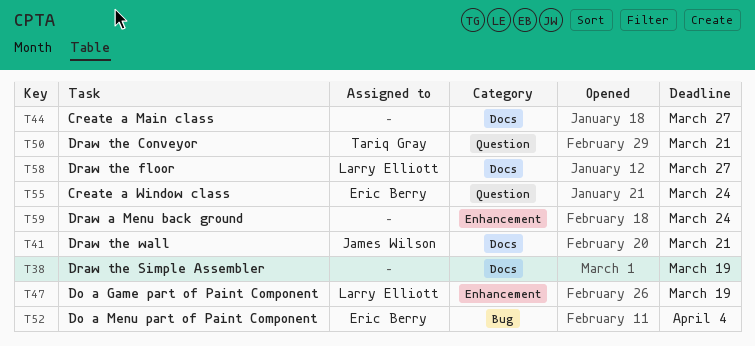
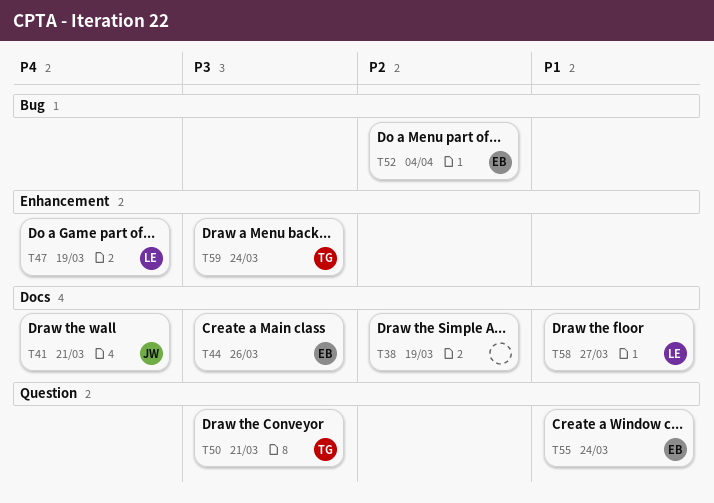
T44, owner: none -> Eric Berry
T44, due: Mar 27 -> Mar 26
T59, owner: none -> Tariq Gray

